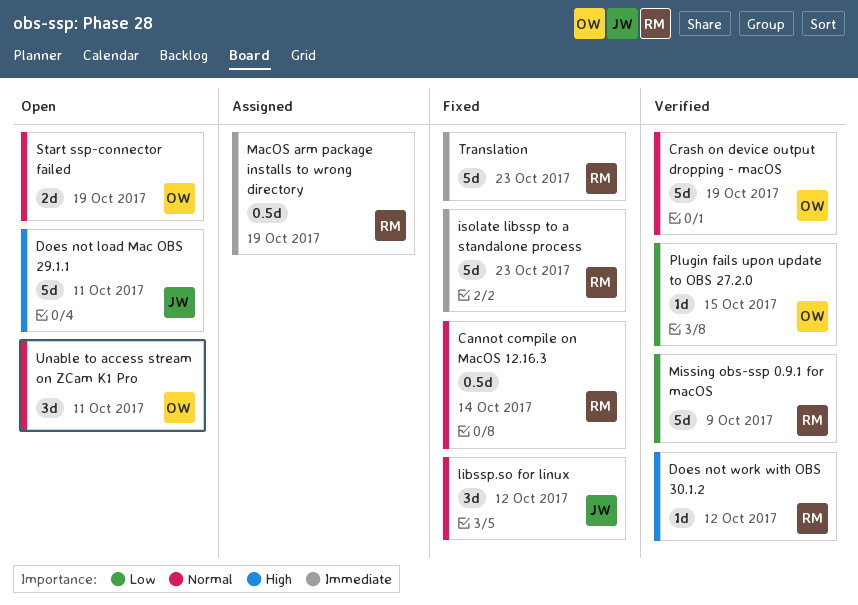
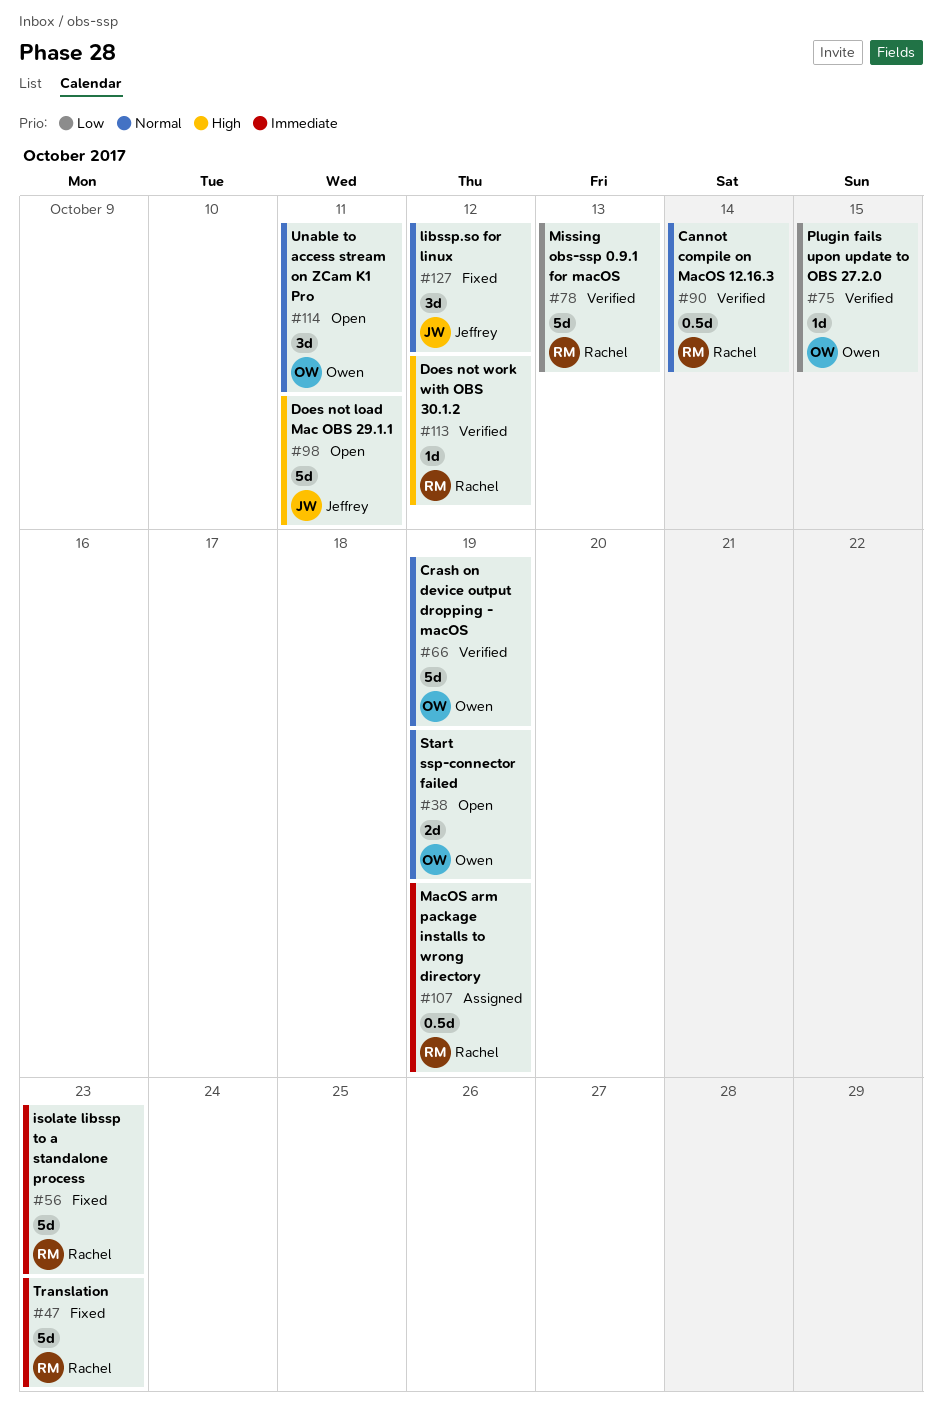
Cannot compile on MacOS 12.16.3, status: Fixed -> Verified
Missing obs-ssp 0.9.1 for macOS, due: Oct 9 -> Oct 13

